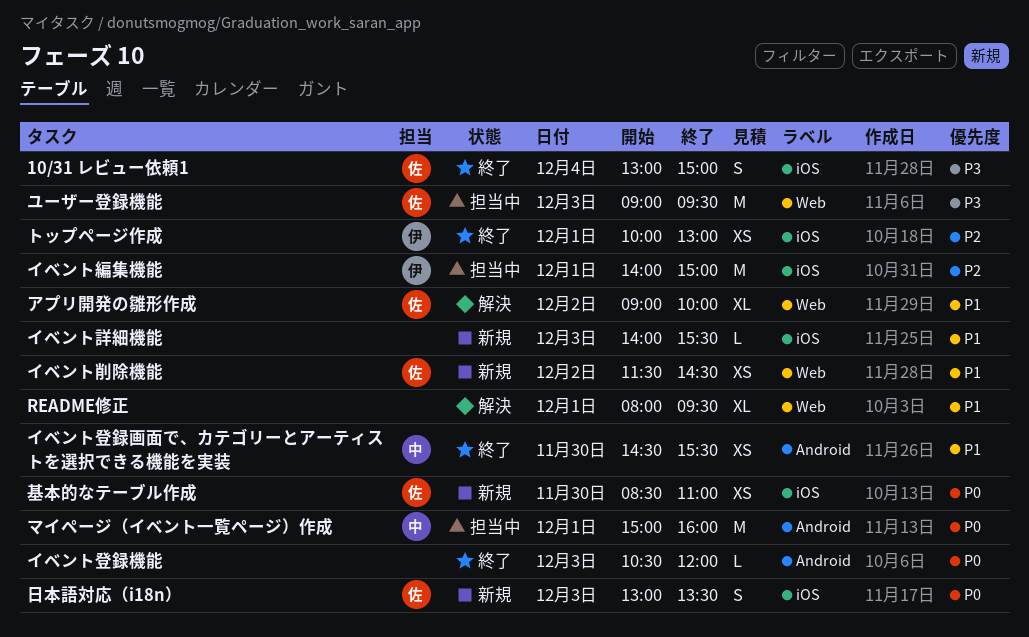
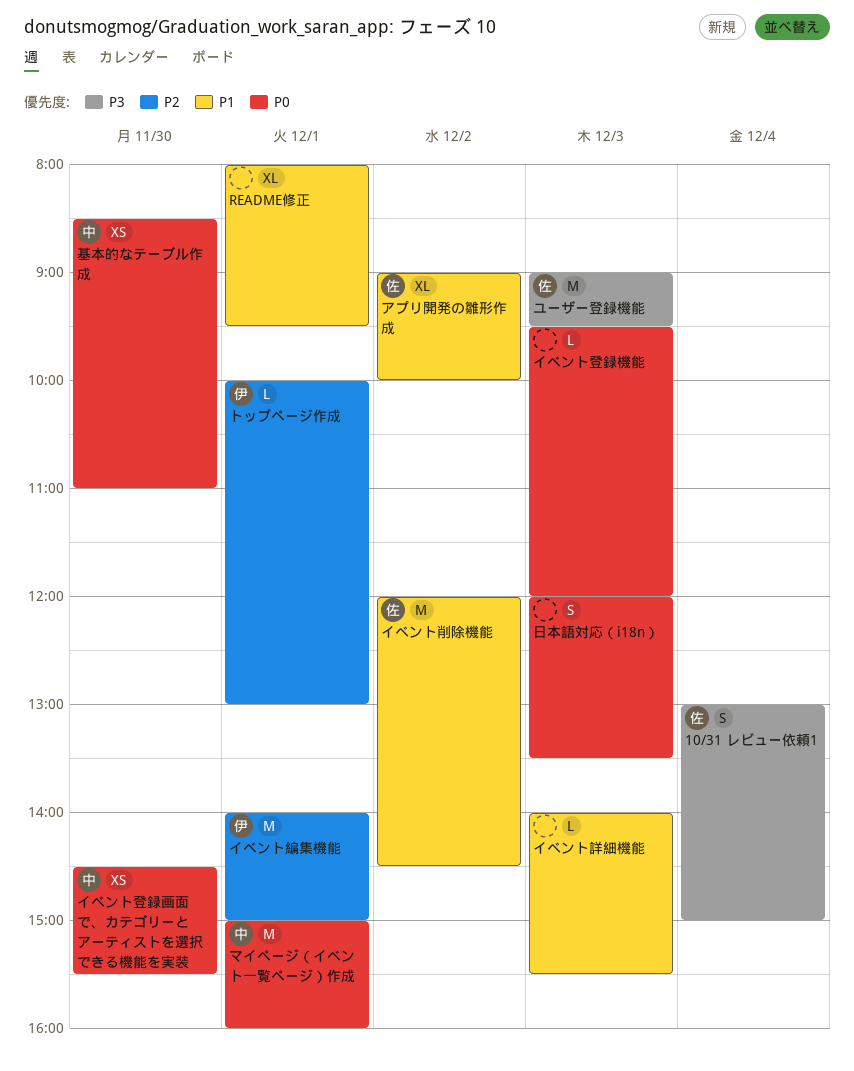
イベント削除機能, estimate: XS -> M
イベント削除機能, begins: 11:30 -> 12:00
イベント登録機能, begins: 10:30 -> 09:30
イベント登録画面で、カテゴリーとアーティストを選択できる機能を実装, priority: P1 -> P0
トップページ作成, estimate: XS -> L
基本的なテーブル作成, owner: 佐 -> 中
日本語対応（i18n）, owner: 佐 -> none
日本語対応（i18n）, begins: 13:00 -> 12:00

